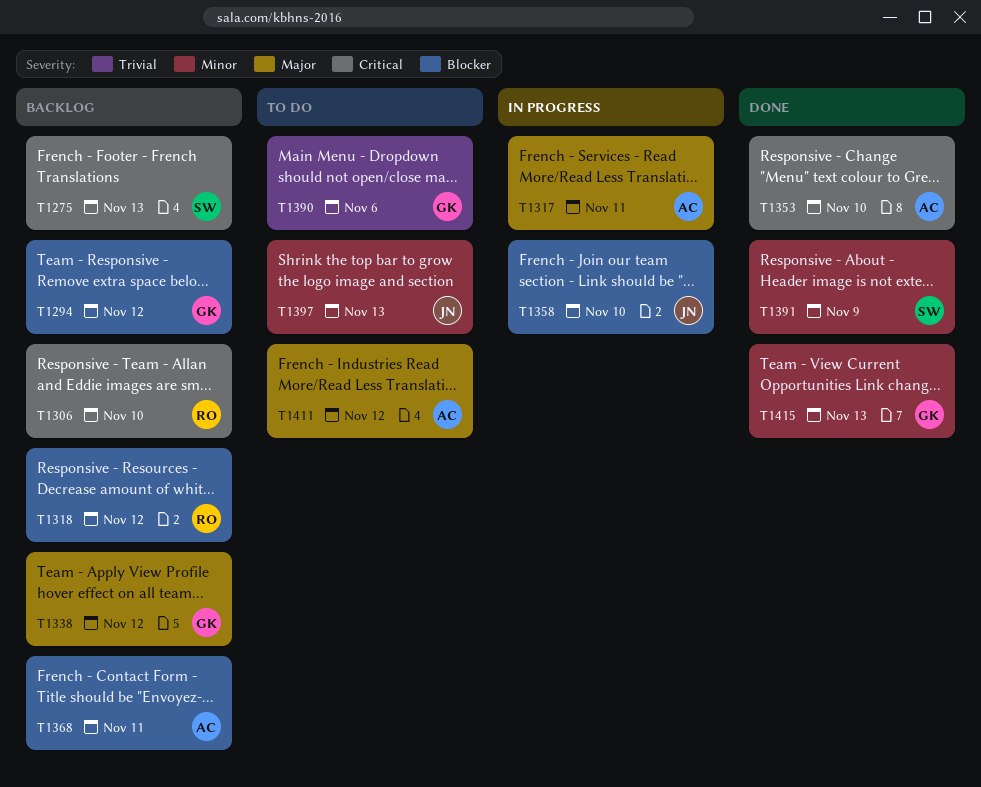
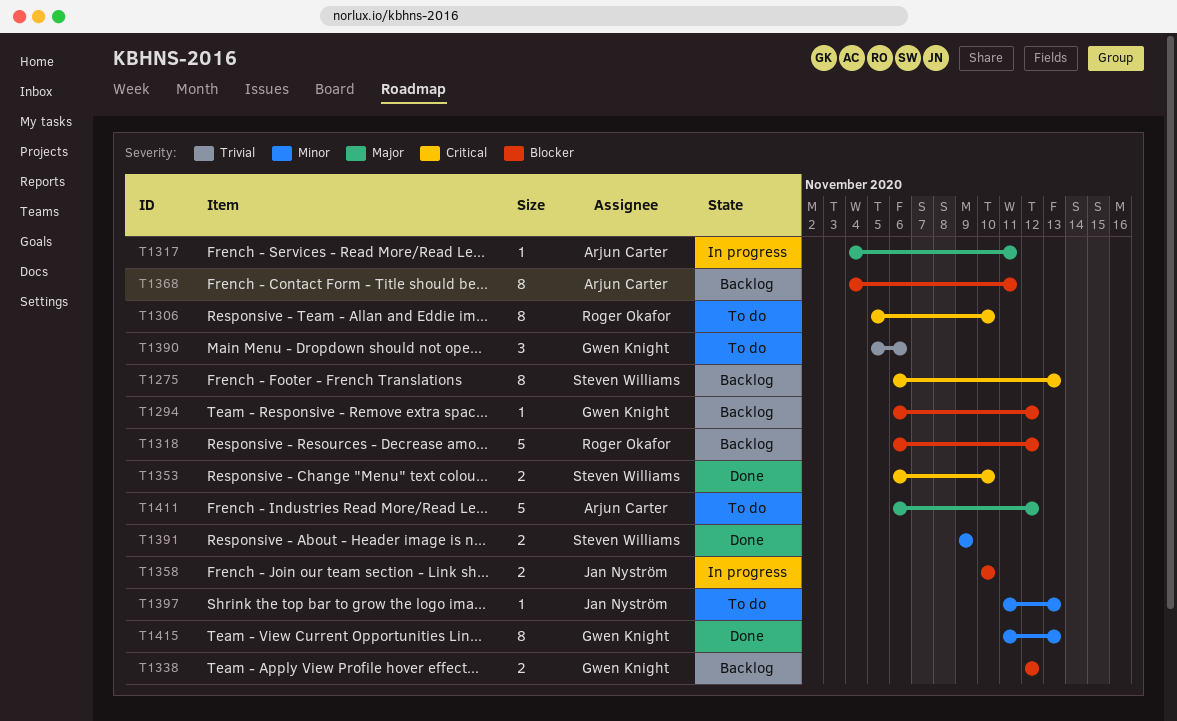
T1306, status: Backlog -> To do
T1338, priority: Major -> Blocker
T1353, owner: Arjun Carter -> Steven Williams

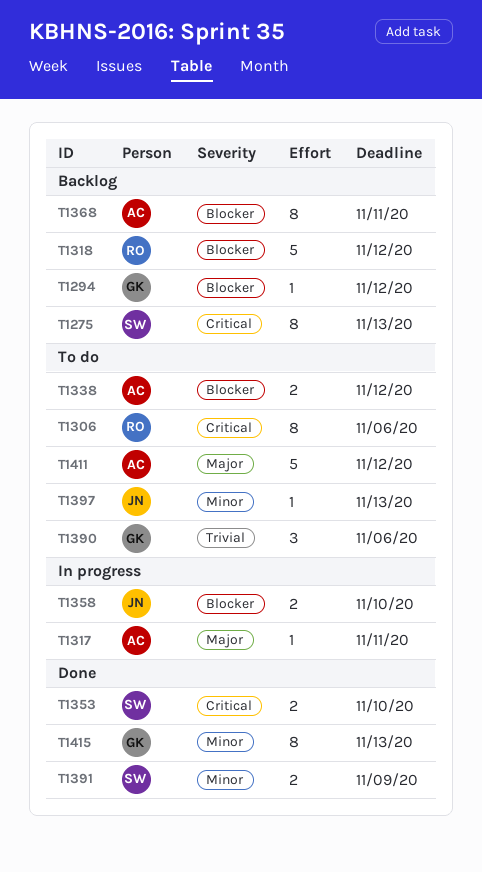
T1306, due: Nov 10 -> Nov 6
T1338, status: Backlog -> To do
T1338, owner: Gwen Knight -> Arjun Carter

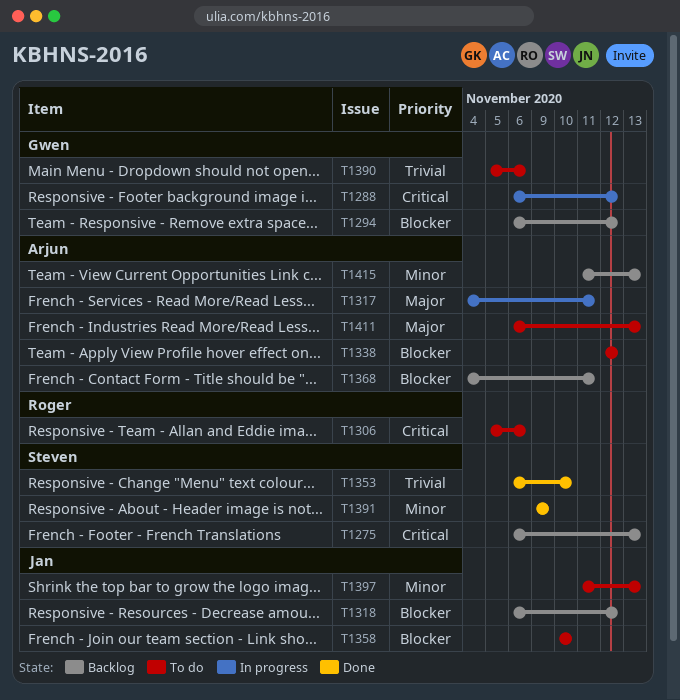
T1288: none -> present
T1318, owner: Roger -> Jan
T1353, priority: Critical -> Trivial
T1358, status: In progress -> To do
T1411, due: Nov 12 -> Nov 13
T1415, status: Done -> Backlog
T1415, owner: Gwen -> Arjun

